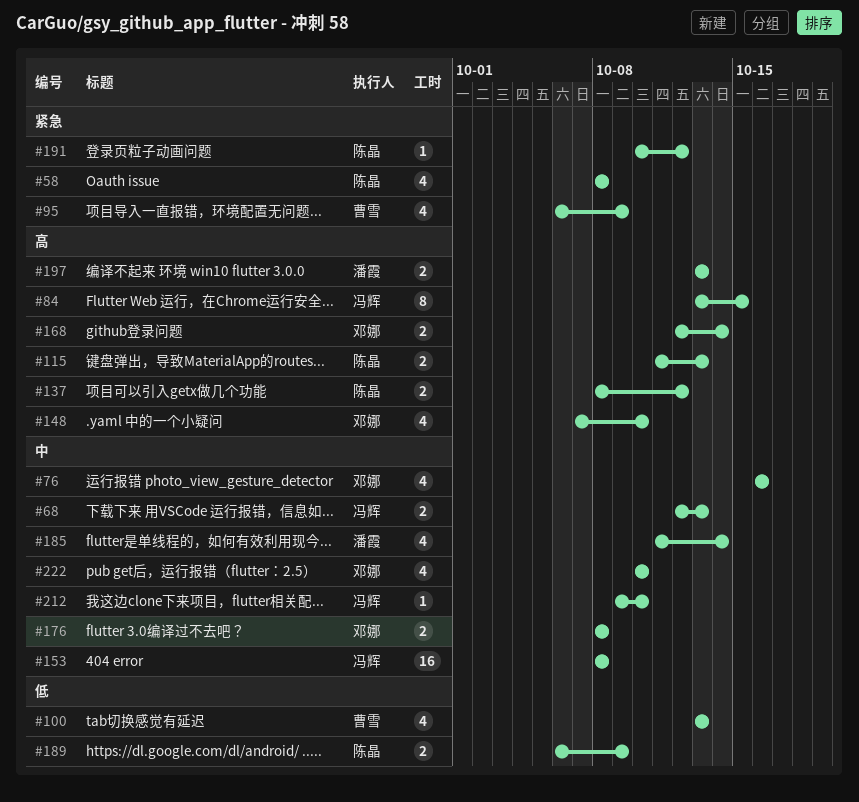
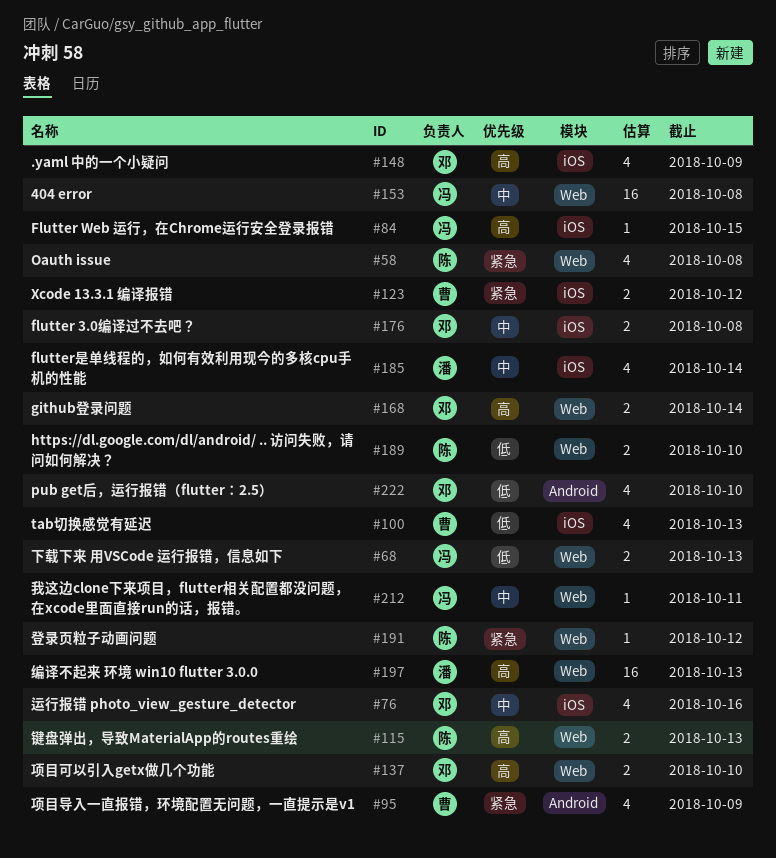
#68, priority: 中 -> 低
#84, estimate: 8 -> 1
#123: none -> present
#137, owner: 陈晶 -> 邓娜
#137, due: Oct 12 -> Oct 10
#148, due: Oct 10 -> Oct 9
#189, due: Oct 9 -> Oct 10
#197, estimate: 2 -> 16
#212, due: Oct 10 -> Oct 11
#222, priority: 中 -> 低

